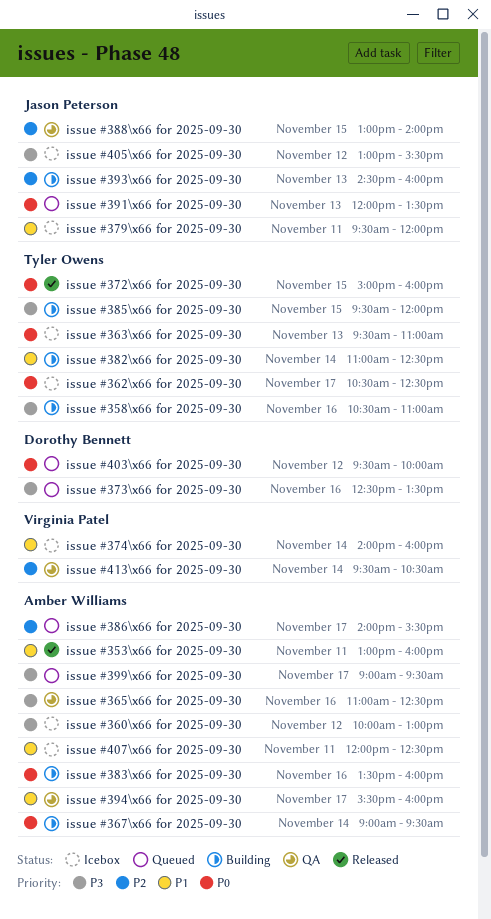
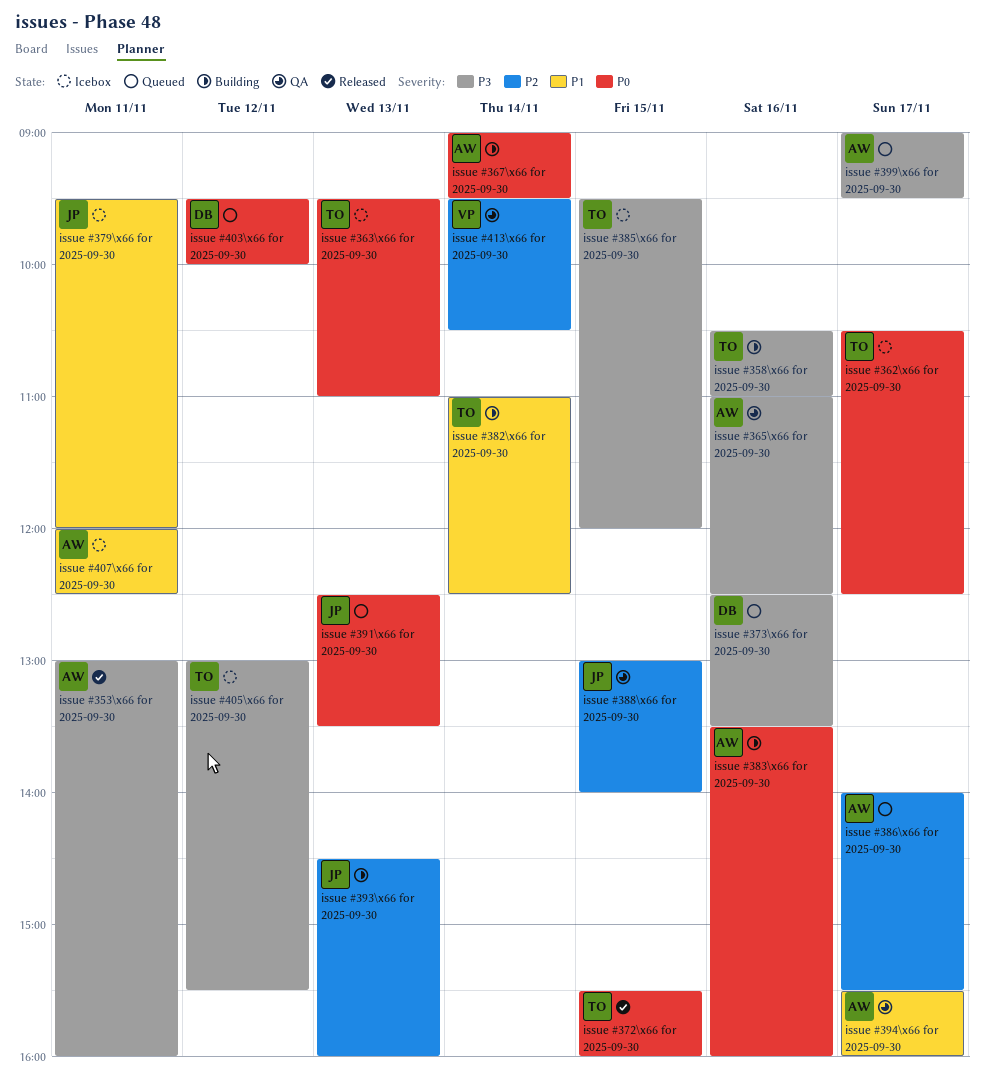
issue #353\x66 for 2025-09-30, priority: P1 -> P3
issue #360\x66 for 2025-09-30: present -> none
issue #372\x66 for 2025-09-30, begins: 15:00 -> 15:30
issue #374\x66 for 2025-09-30: present -> none
issue #385\x66 for 2025-09-30, status: Building -> Icebox
issue #391\x66 for 2025-09-30, begins: 12:00 -> 12:30
issue #405\x66 for 2025-09-30, owner: Jason Peterson -> Tyler Owens

